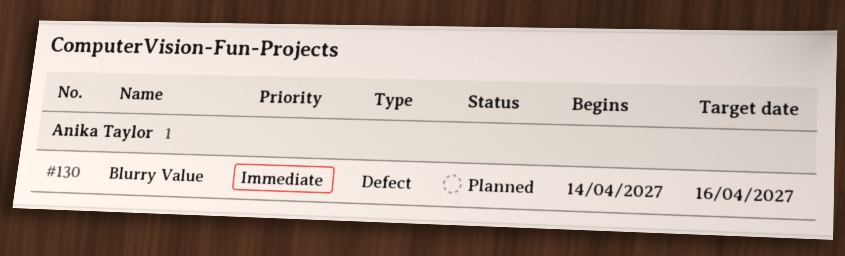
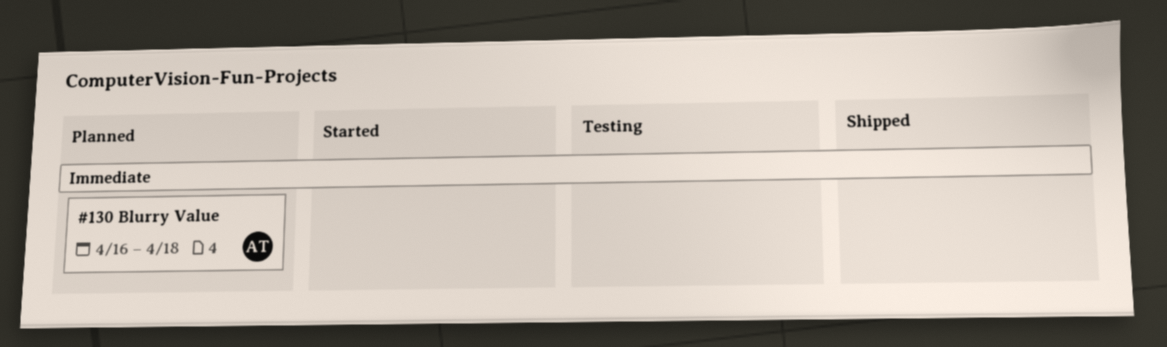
#130, start: Apr 14 -> Apr 16
#130, due: Apr 16 -> Apr 18

